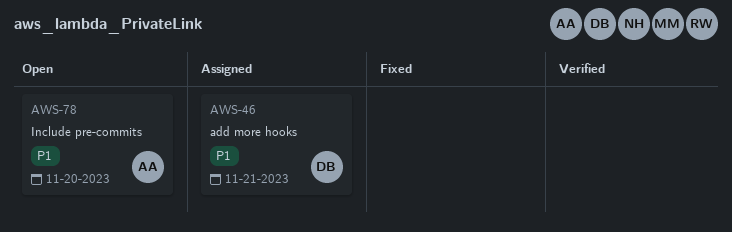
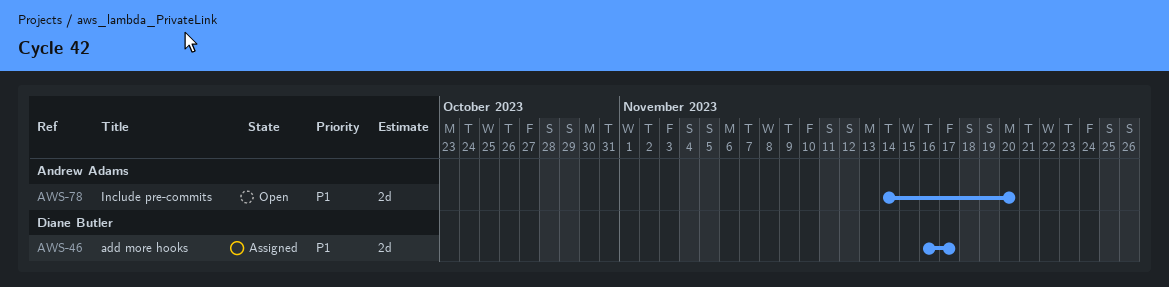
AWS-46, due: Nov 21 -> Nov 17

